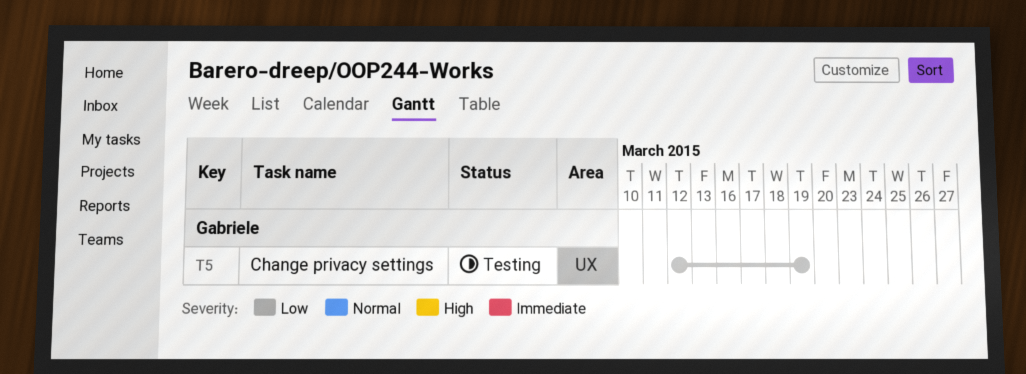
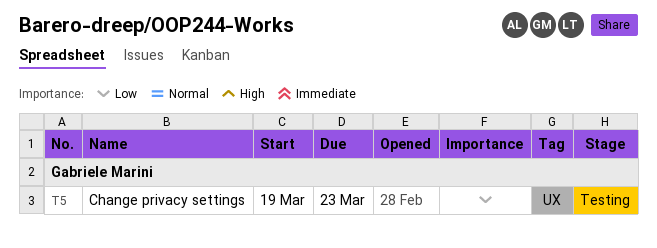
T5, start: Mar 12 -> Mar 19
T5, due: Mar 19 -> Mar 23

